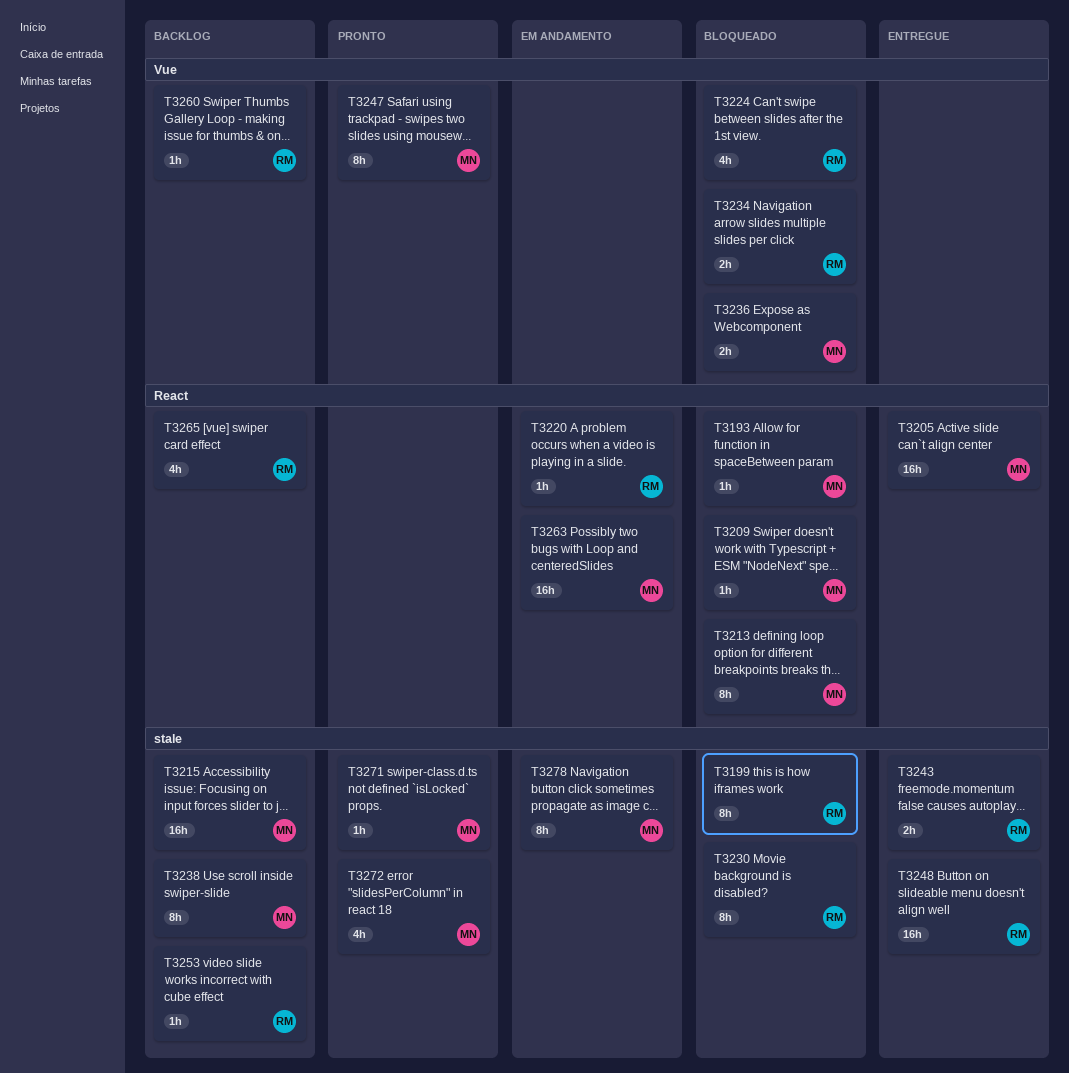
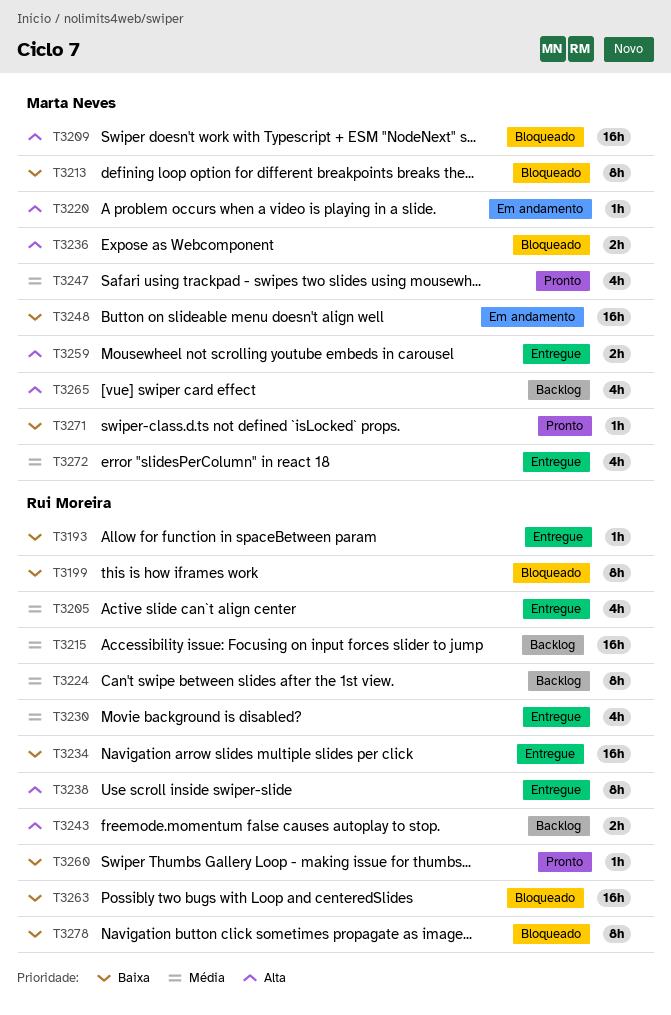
T3193, status: Bloqueado -> Entregue
T3193, owner: Marta Neves -> Rui Moreira
T3205, owner: Marta Neves -> Rui Moreira
T3205, estimate: 16h -> 4h
T3209, estimate: 1h -> 16h
T3215, owner: Marta Neves -> Rui Moreira
T3220, owner: Rui Moreira -> Marta Neves
T3224, status: Bloqueado -> Backlog
T3224, estimate: 4h -> 8h
T3230, status: Bloqueado -> Entregue
T3230, estimate: 8h -> 4h
T3234, status: Bloqueado -> Entregue
T3234, estimate: 2h -> 16h
T3238, status: Backlog -> Entregue
T3238, owner: Marta Neves -> Rui Moreira
T3243, status: Entregue -> Backlog
T3247, estimate: 8h -> 4h
T3248, status: Entregue -> Em andamento
T3248, owner: Rui Moreira -> Marta Neves
T3253: present -> none
T3259: none -> present
T3260, status: Backlog -> Pronto
T3263, status: Em andamento -> Bloqueado
T3263, owner: Marta Neves -> Rui Moreira
T3265, owner: Rui Moreira -> Marta Neves
T3272, status: Pronto -> Entregue
T3278, status: Em andamento -> Bloqueado
T3278, owner: Marta Neves -> Rui Moreira

